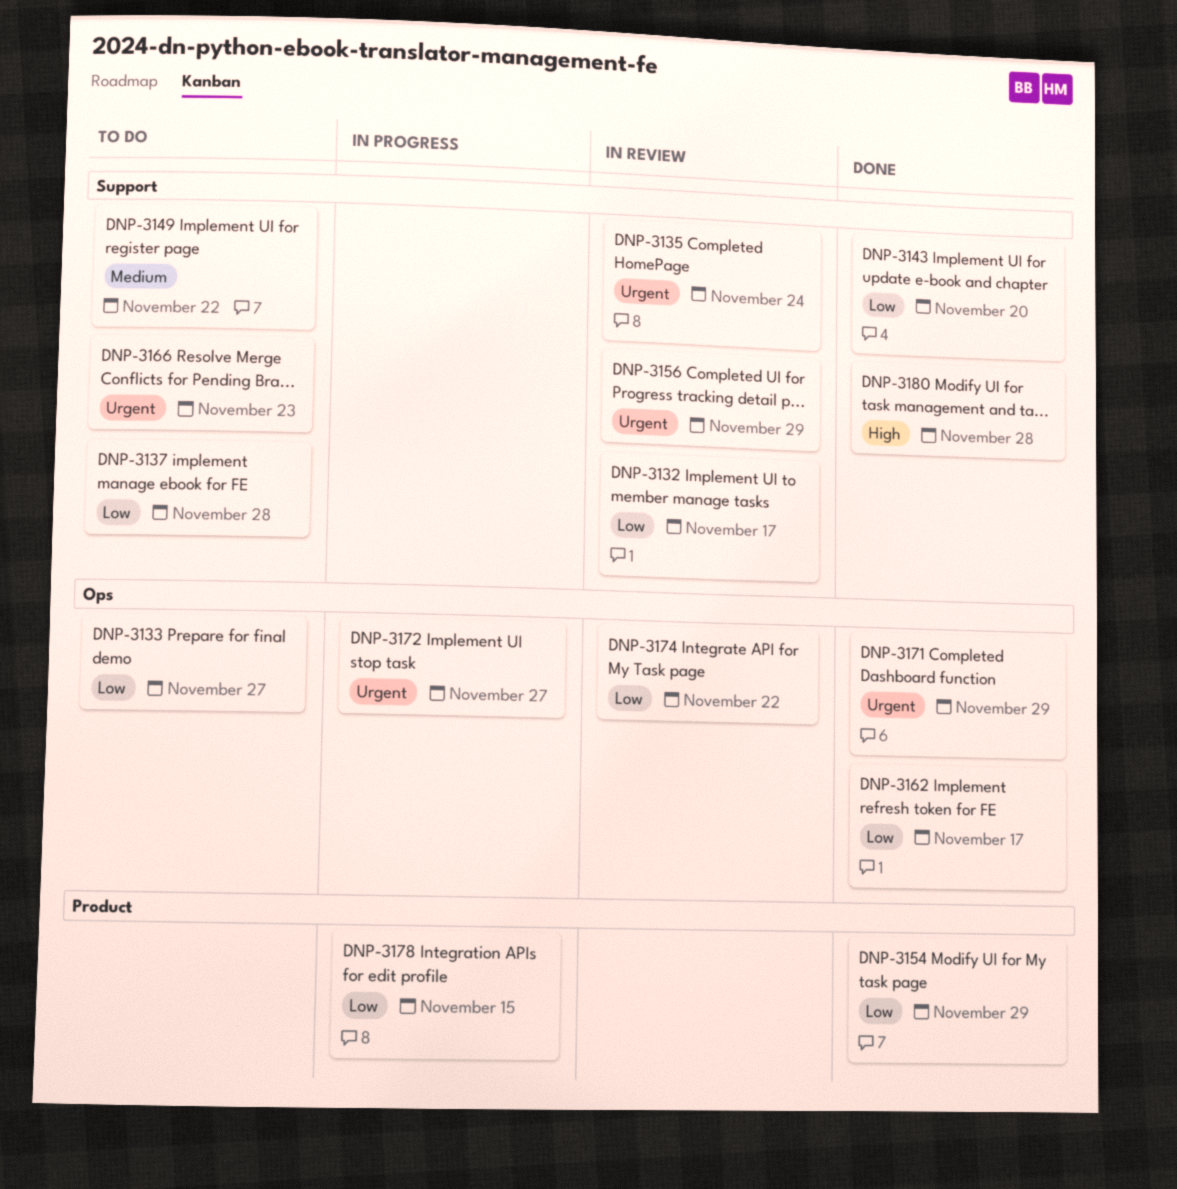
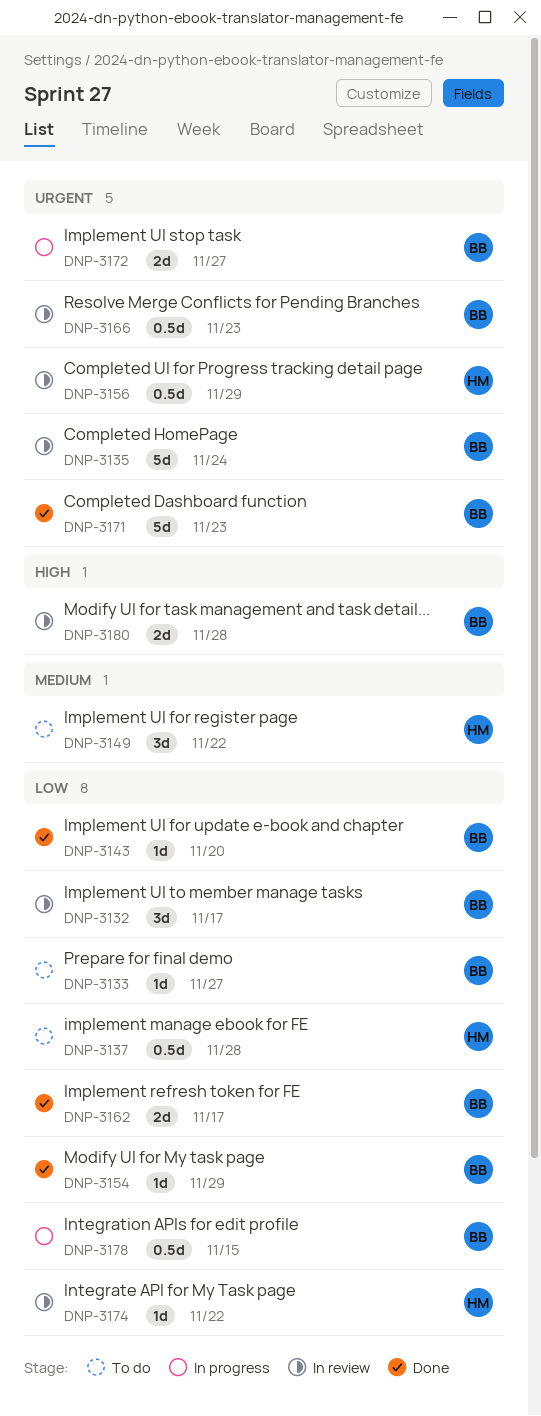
DNP-3166, status: To do -> In review
DNP-3171, due: Nov 29 -> Nov 23
DNP-3180, status: Done -> In review

